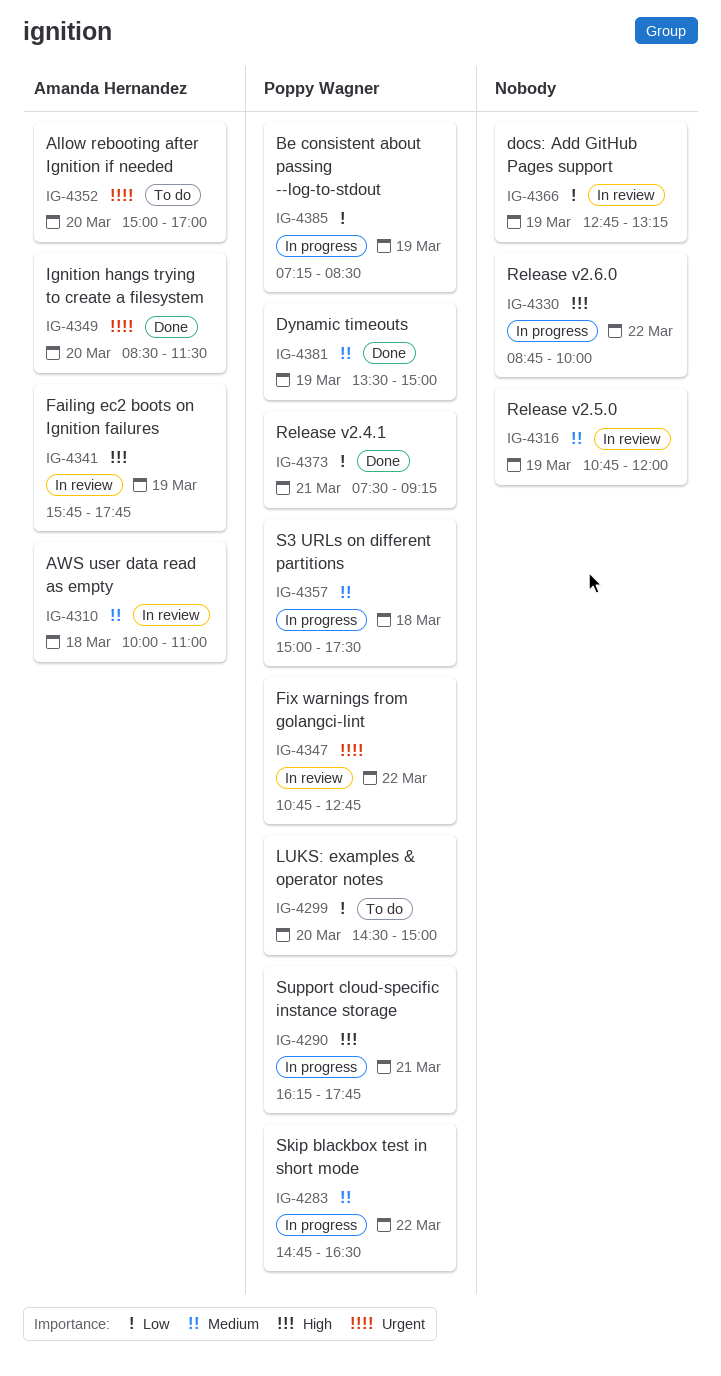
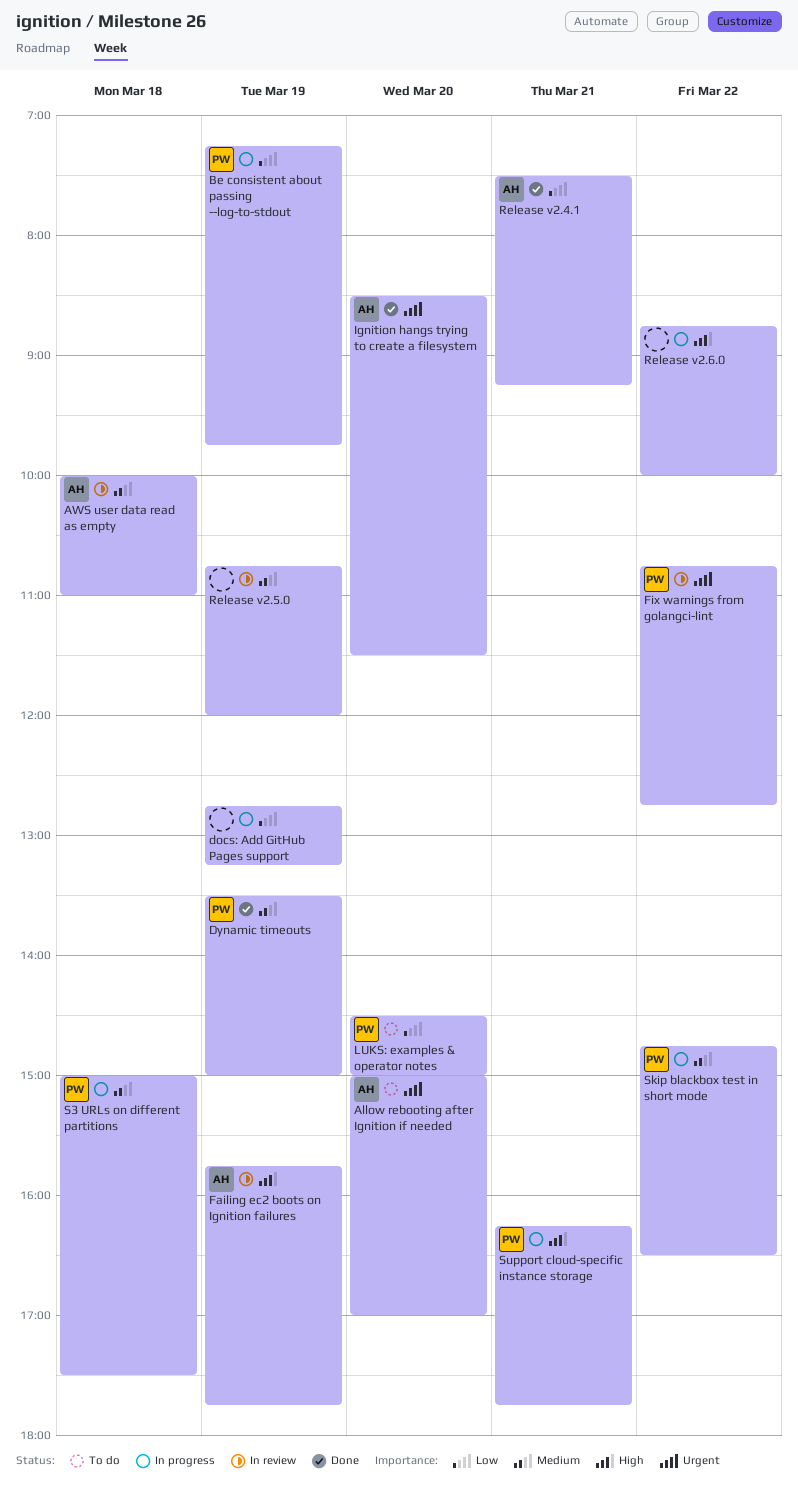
Be consistent about passing --log-to-stdout, ends: 08:30 -> 09:45
docs: Add GitHub Pages support, status: In review -> In progress
Release v2.4.1, owner: Poppy Wagner -> Amanda Hernandez

